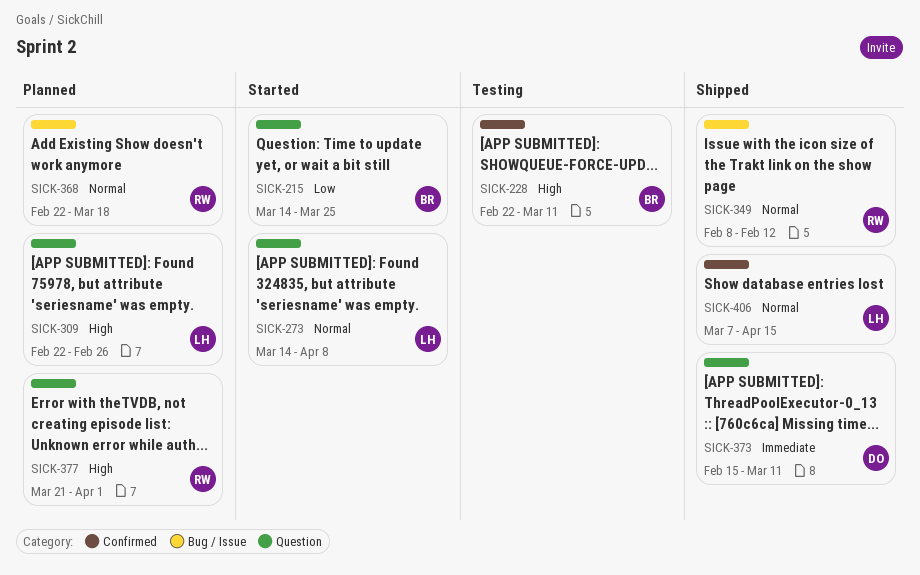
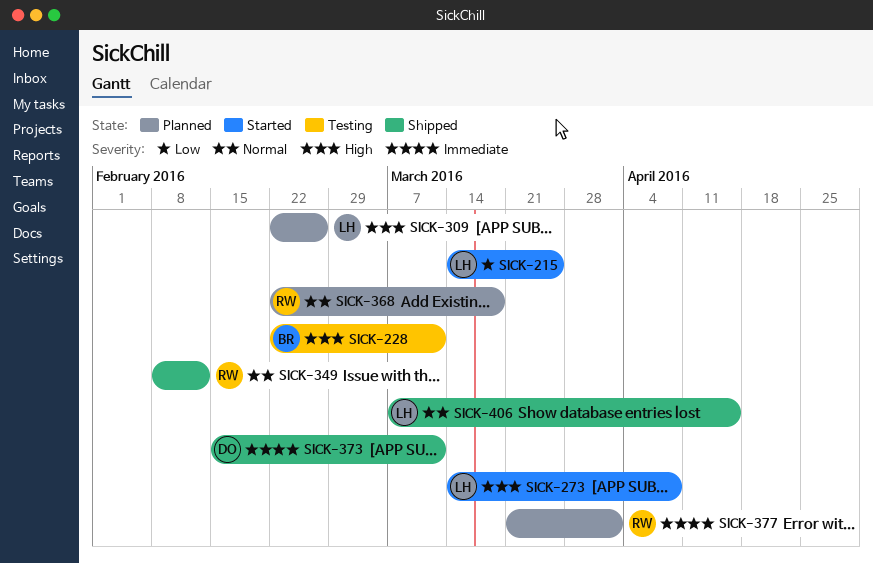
SICK-215, owner: BR -> LH
SICK-273, priority: Normal -> High
SICK-377, priority: High -> Immediate

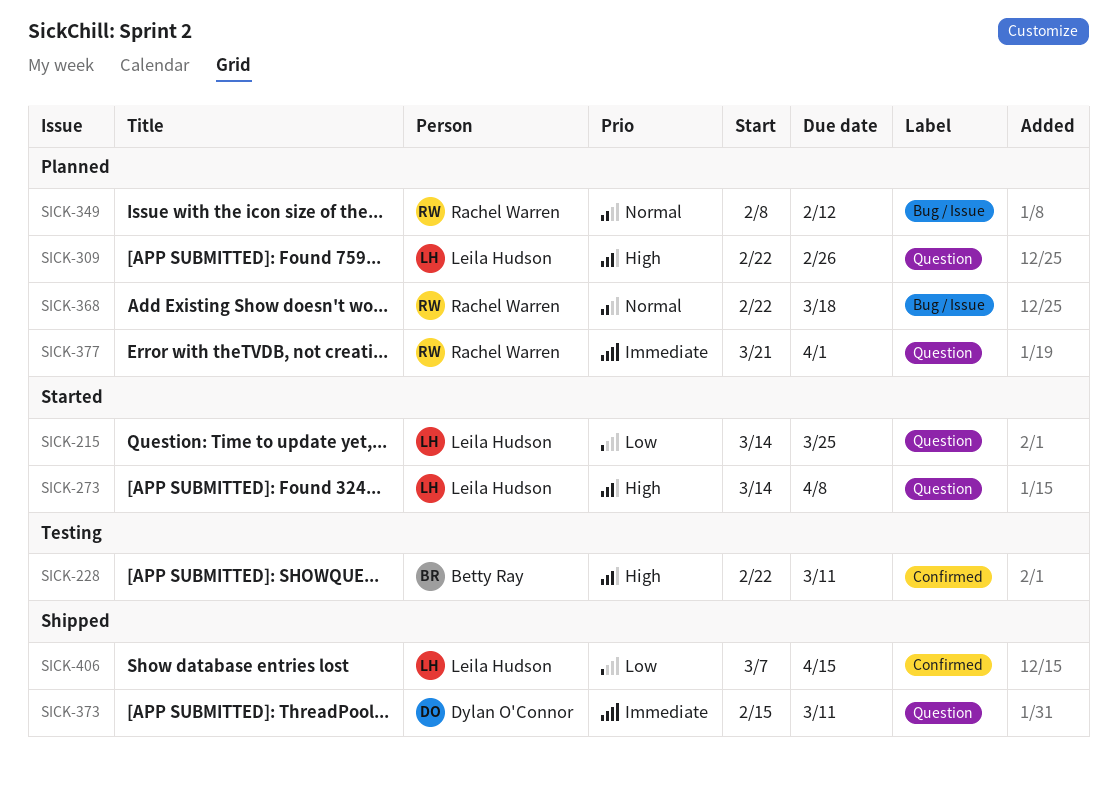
SICK-349, status: Shipped -> Planned
SICK-406, priority: Normal -> Low

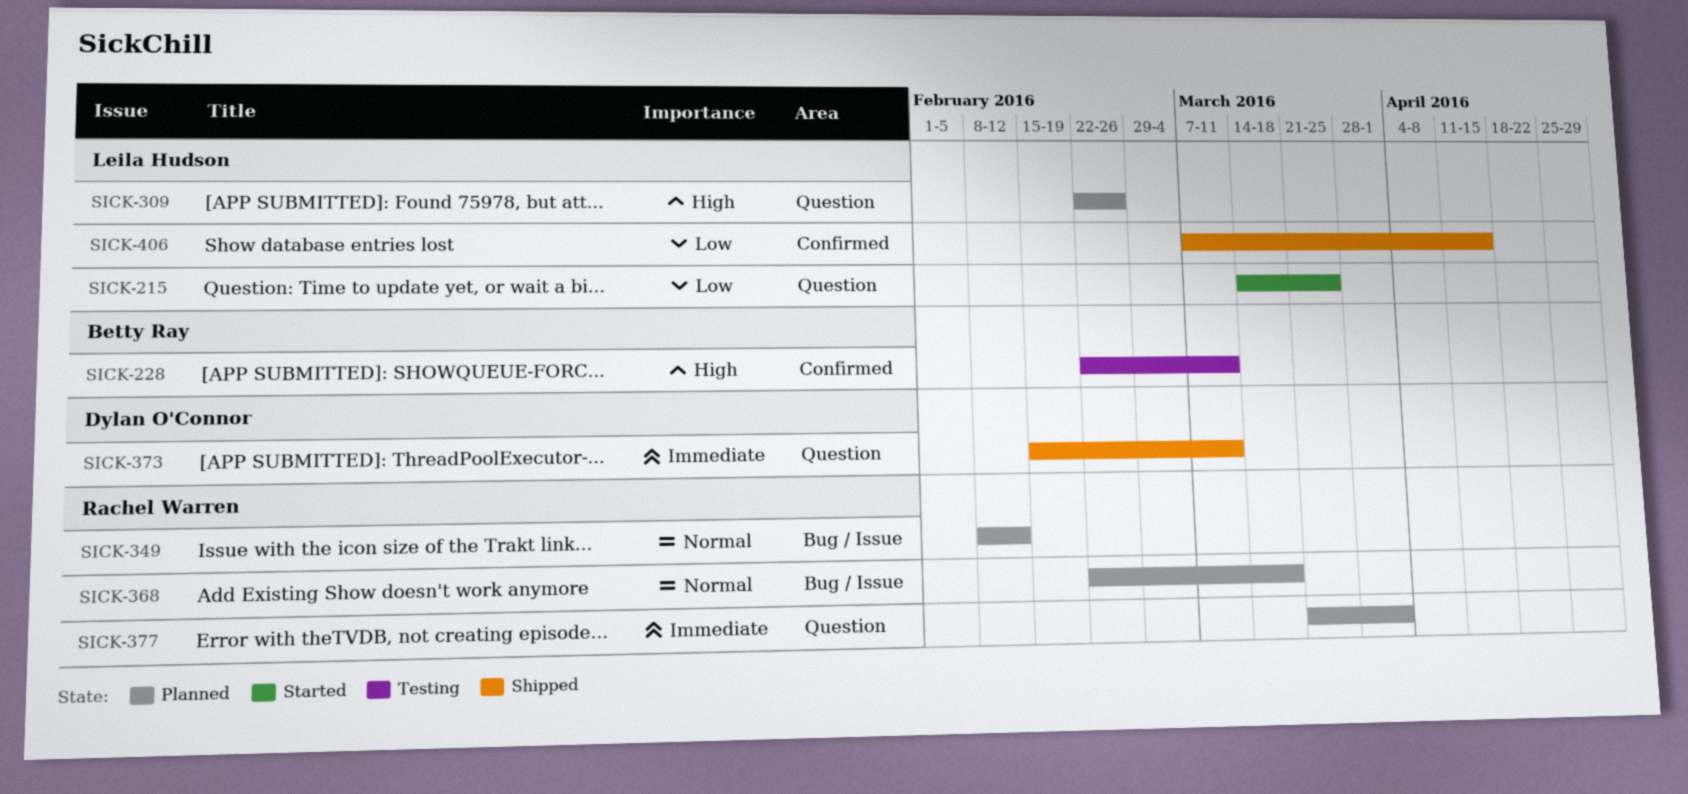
SICK-273: present -> none

